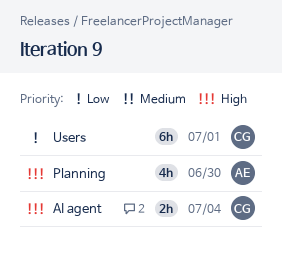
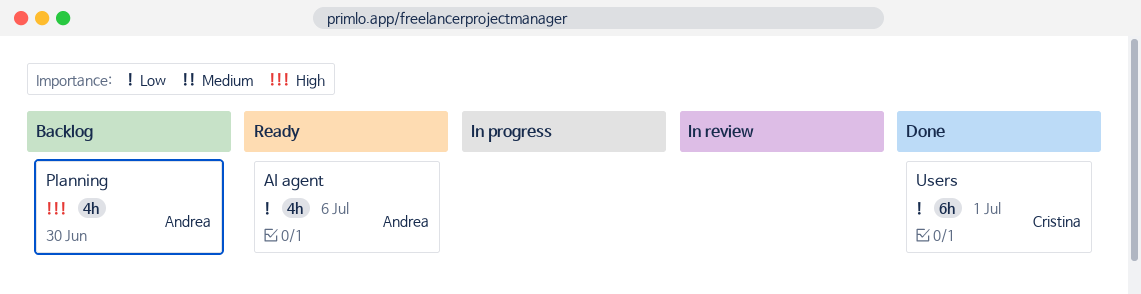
AI agent, owner: Cristina -> Andrea
AI agent, priority: High -> Low
AI agent, estimate: 2h -> 4h
AI agent, due: Jul 4 -> Jul 6

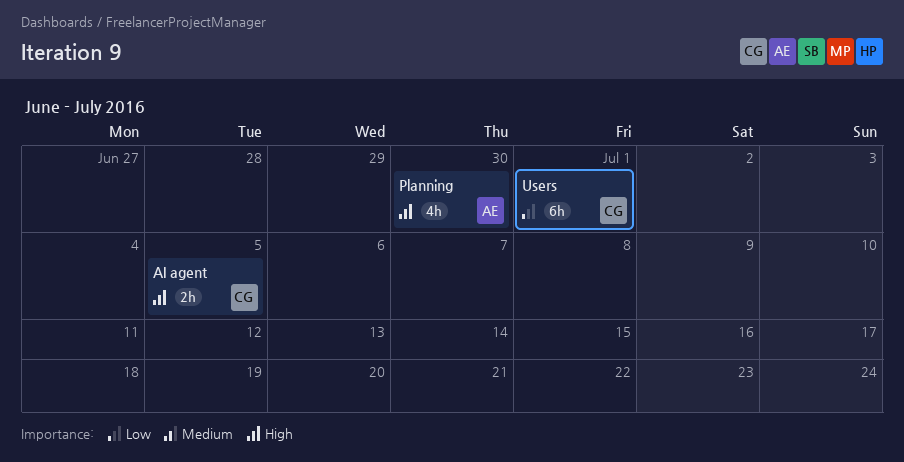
AI agent, owner: Andrea -> Cristina
AI agent, priority: Low -> High
AI agent, estimate: 4h -> 2h
AI agent, due: Jul 6 -> Jul 5

